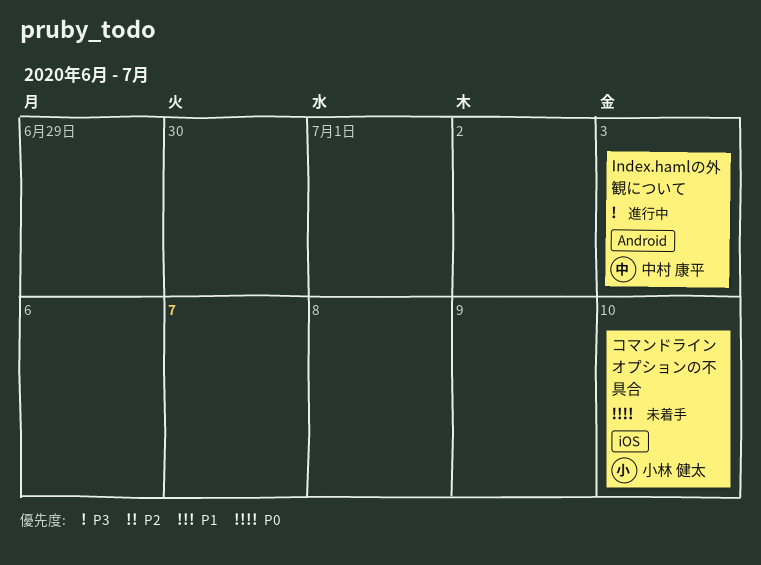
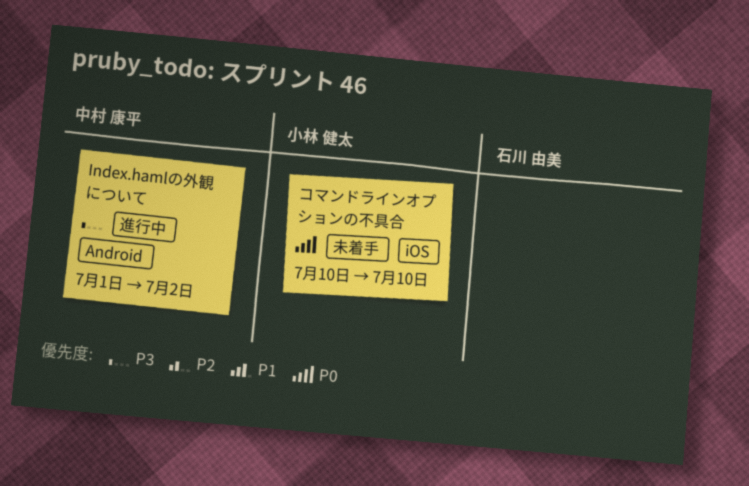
Index.hamlの外観について, due: Jul 3 -> Jul 2

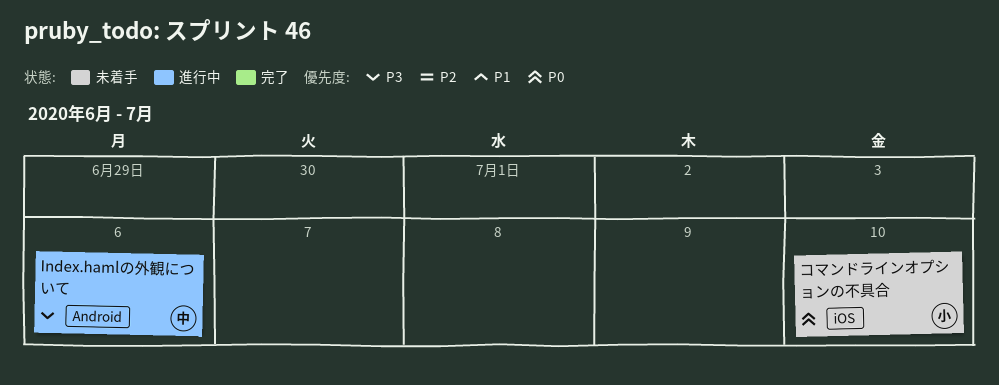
Index.hamlの外観について, due: Jul 2 -> Jul 6

